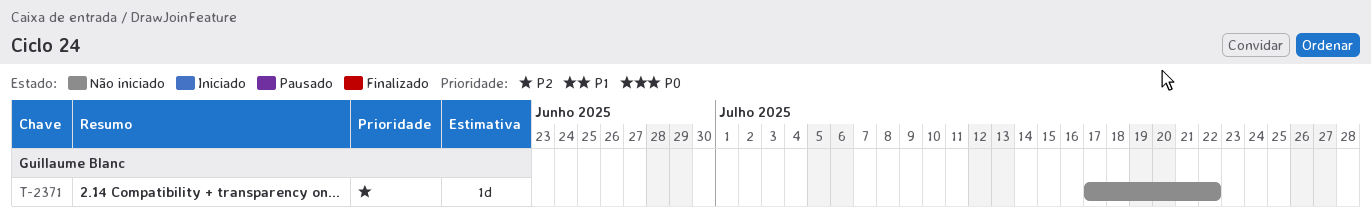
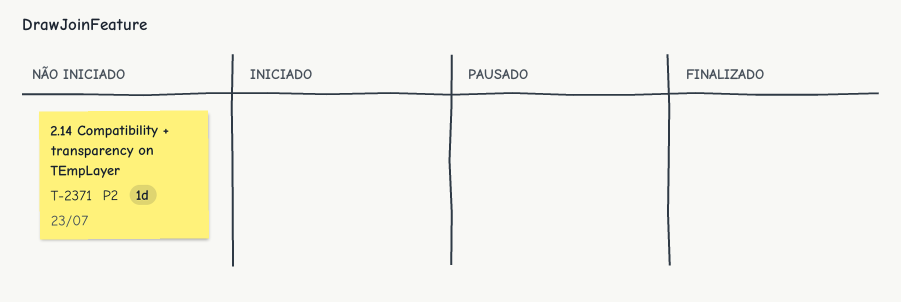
T-2371, due: Jul 22 -> Jul 23

